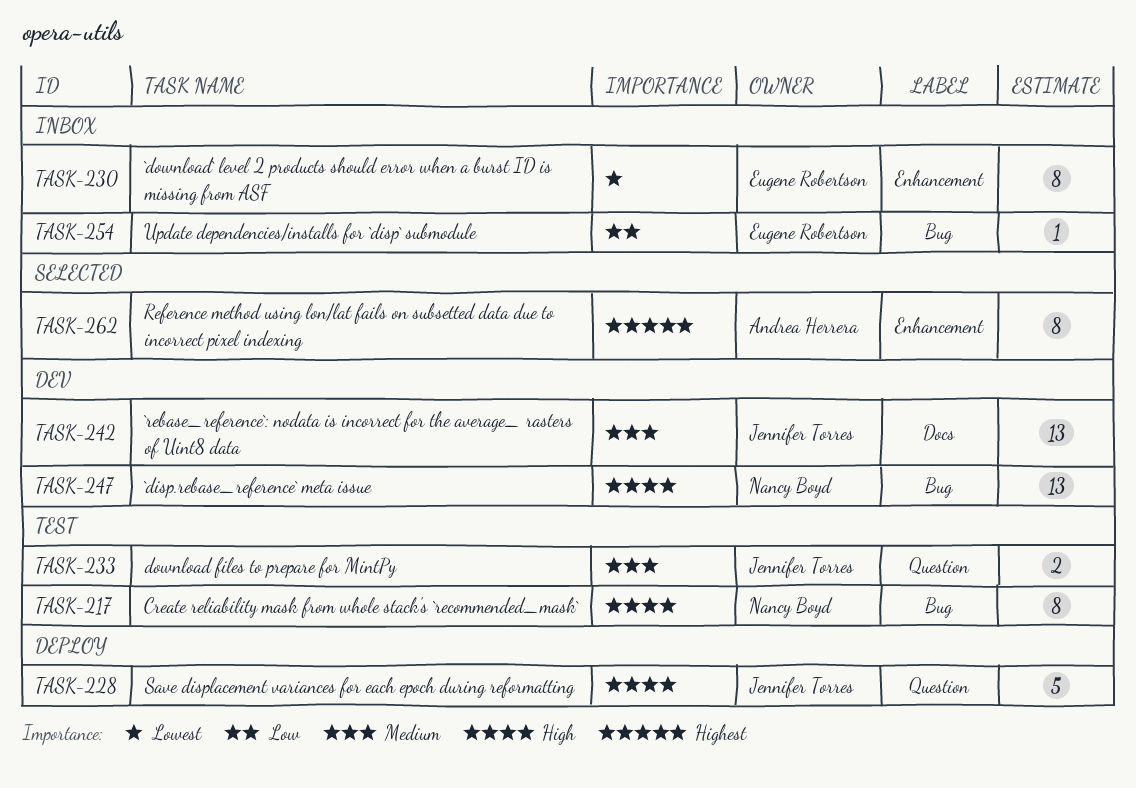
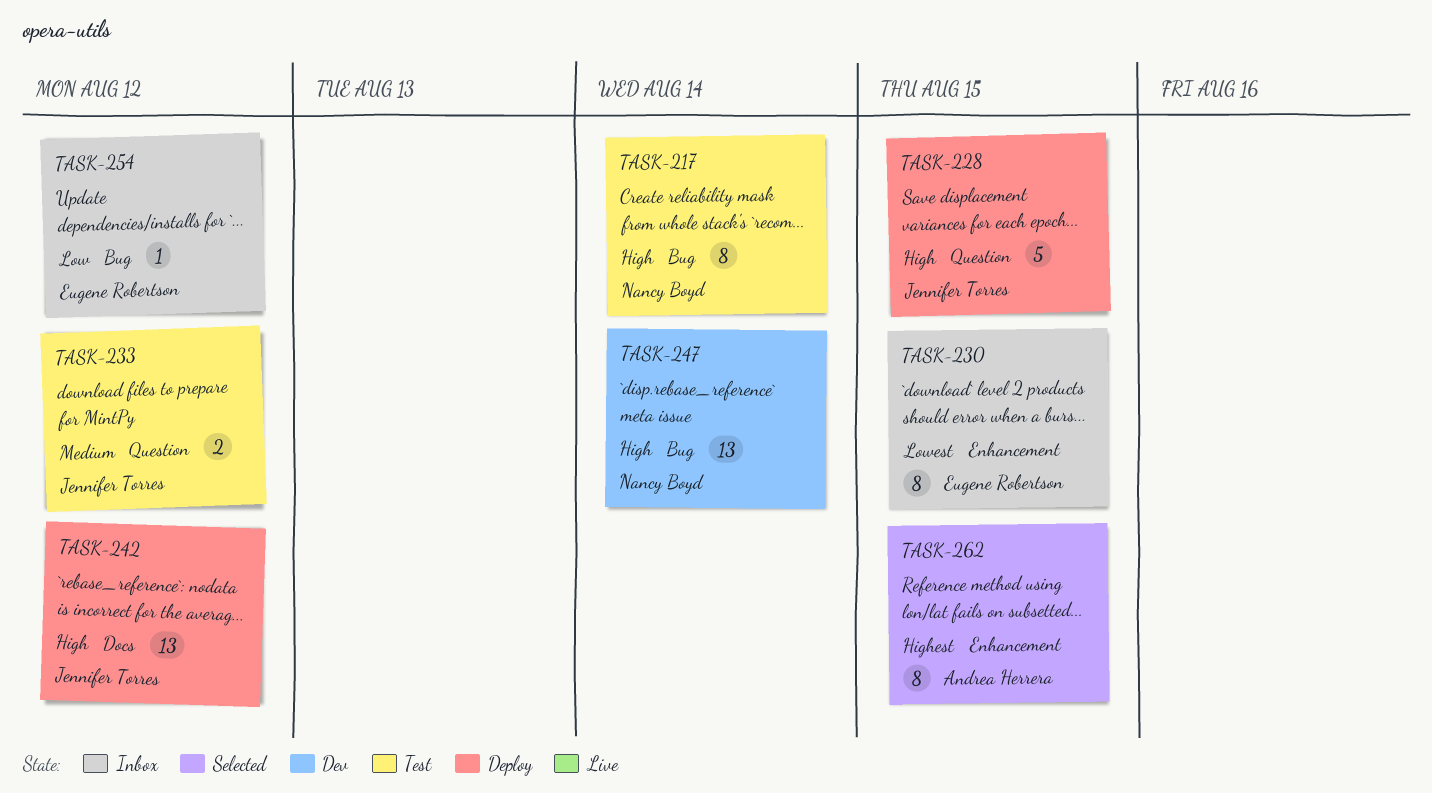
TASK-242, status: Dev -> Deploy
TASK-242, priority: Medium -> High

